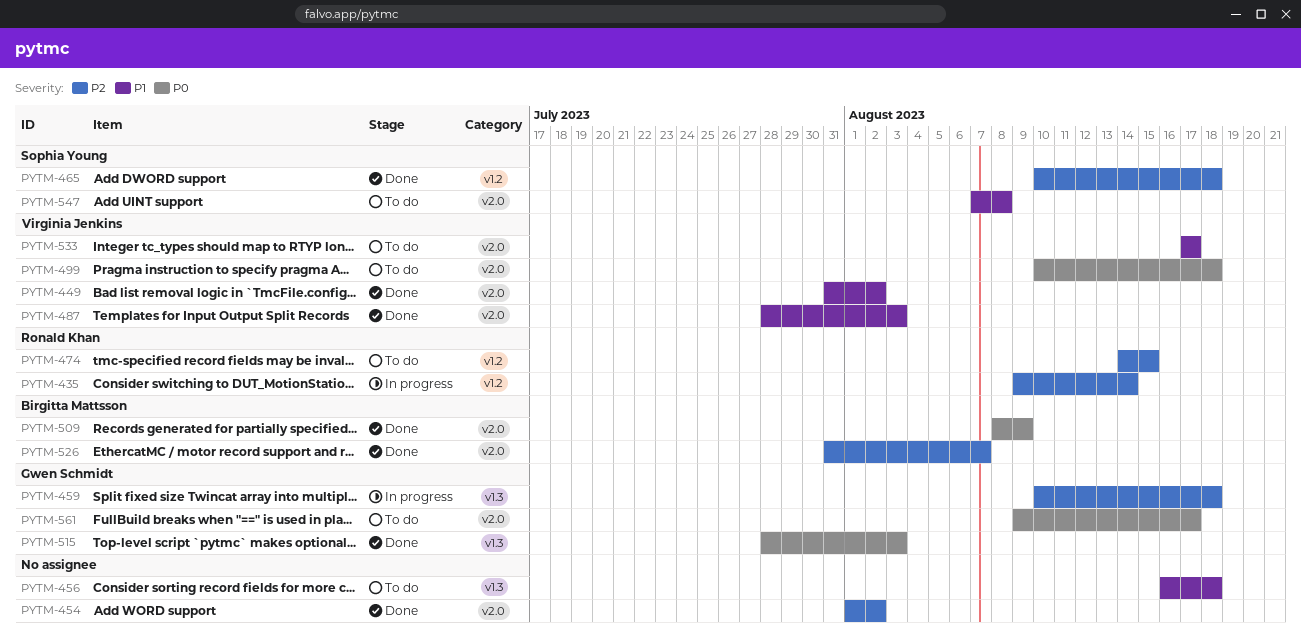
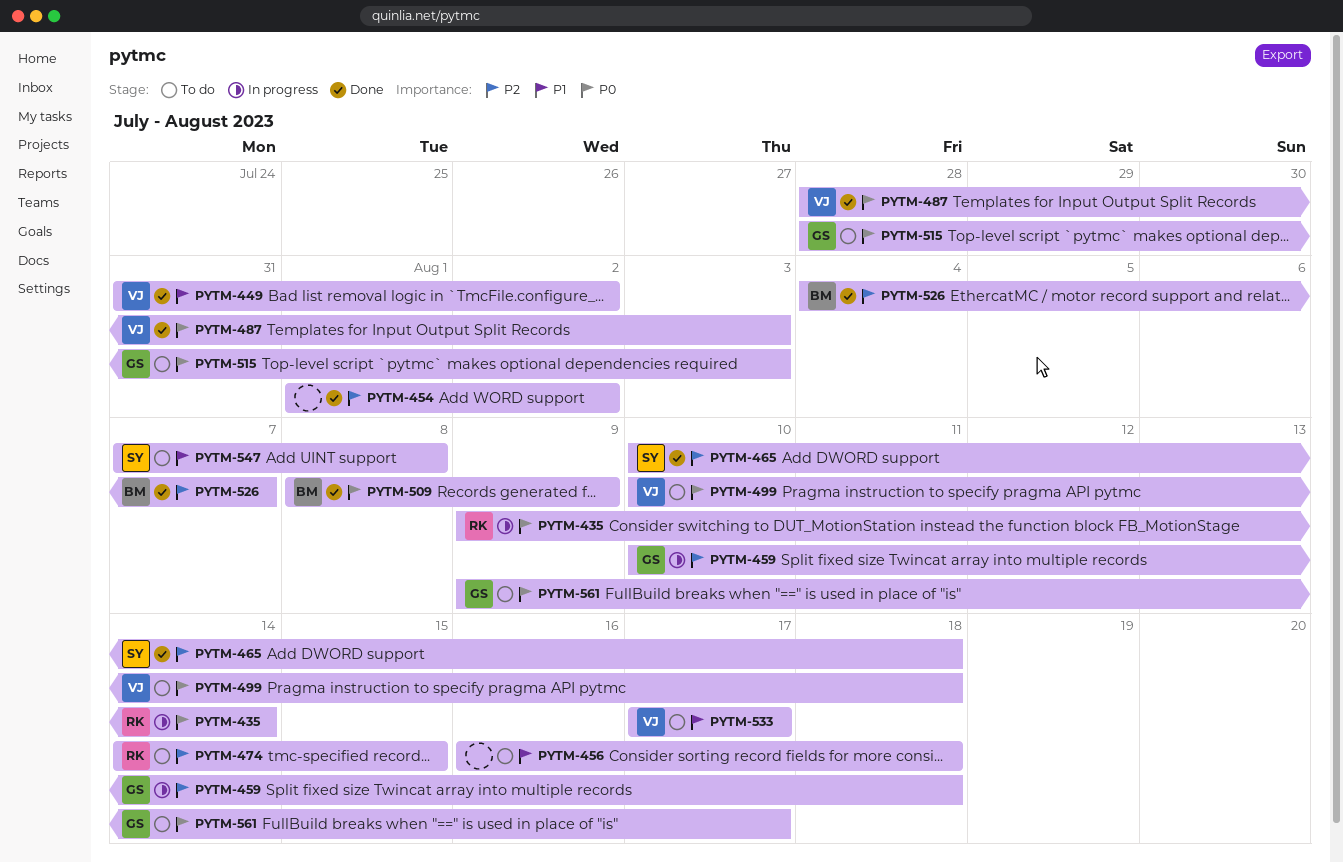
PYTM-435, priority: P2 -> P0
PYTM-487, priority: P1 -> P0
PYTM-515, status: Done -> To do
PYTM-526, start: Jul 31 -> Aug 4

